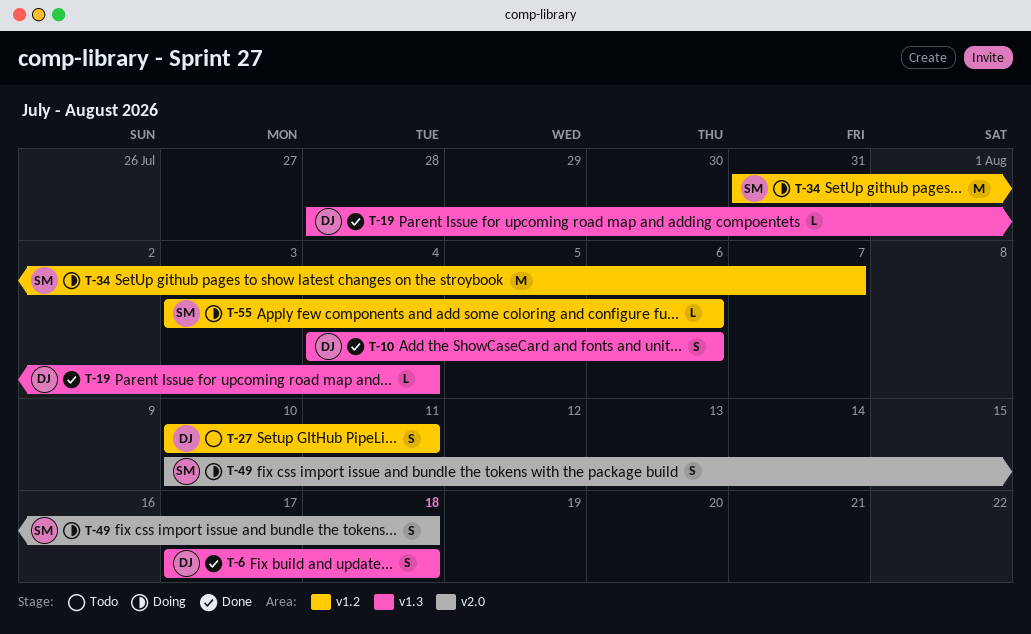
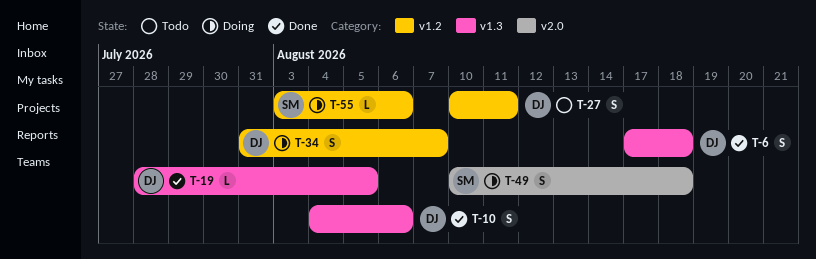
T-19, due: Aug 4 -> Aug 5
T-34, owner: SM -> DJ
T-34, estimate: M -> S

